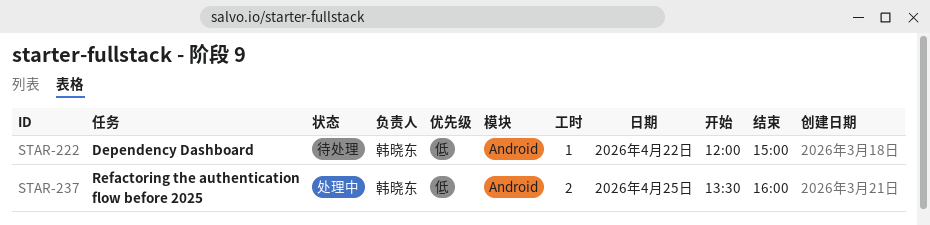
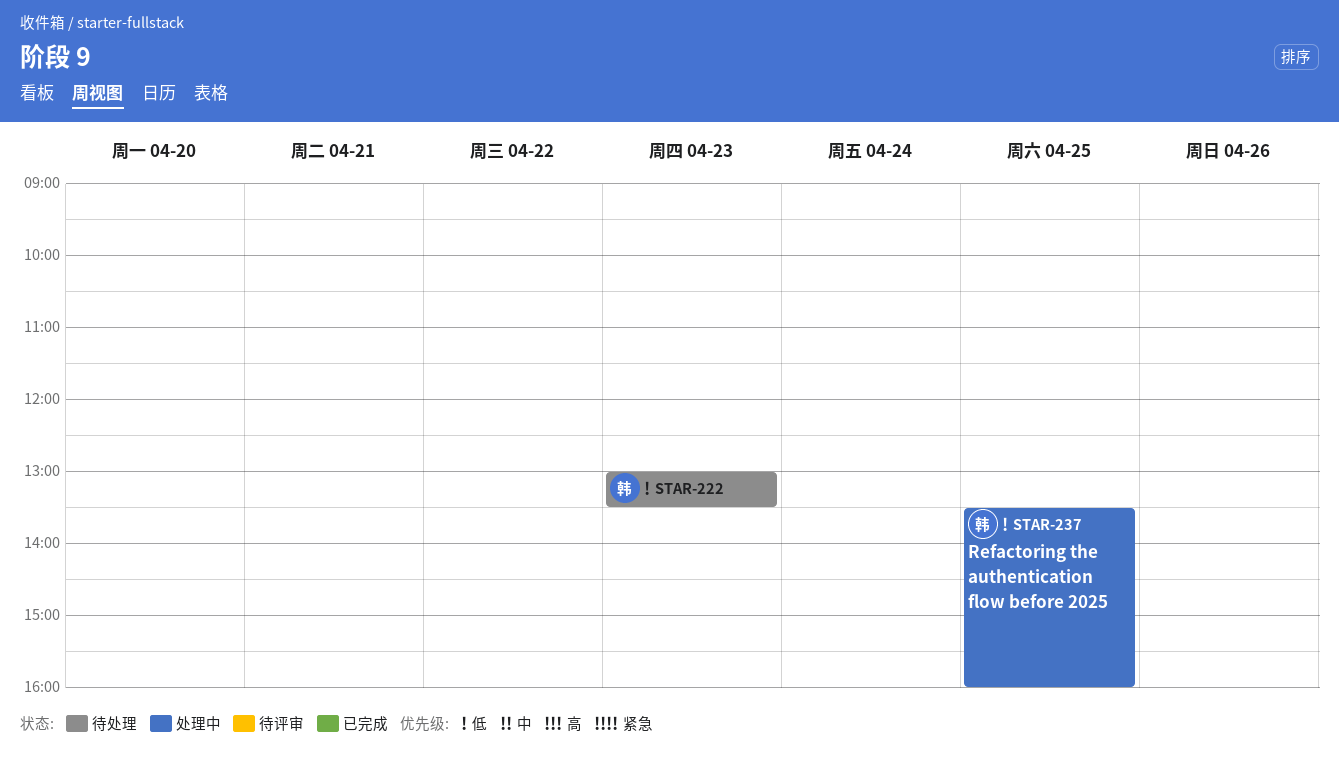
STAR-222, day: Apr 22 -> Apr 23
STAR-222, begins: 12:00 -> 13:00
STAR-222, ends: 15:00 -> 13:30

